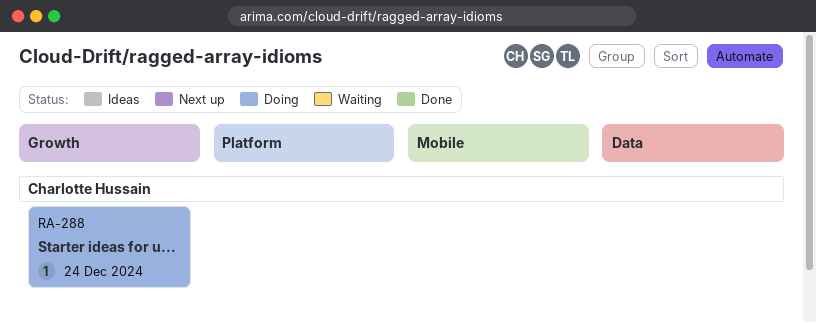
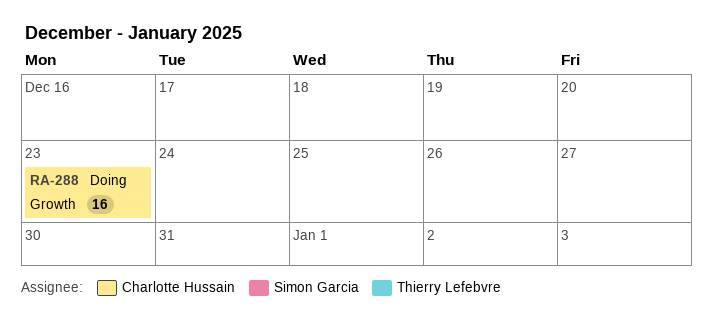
RA-288, estimate: 1 -> 16
RA-288, due: Dec 24 -> Dec 23

